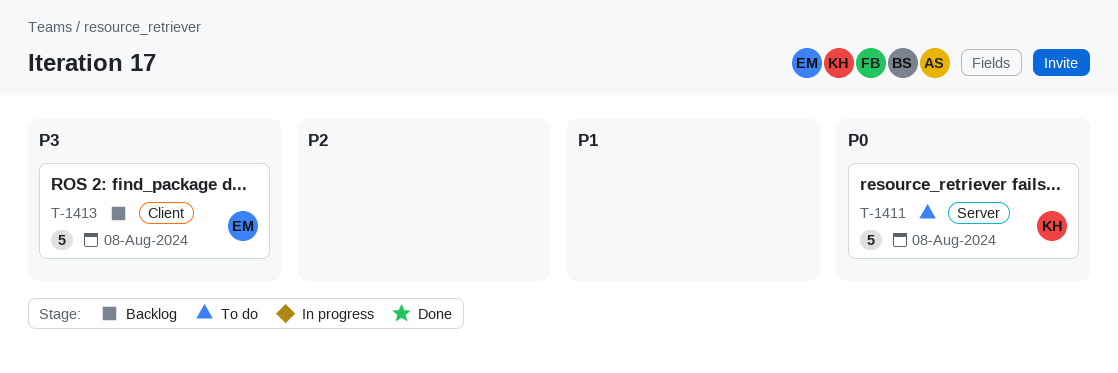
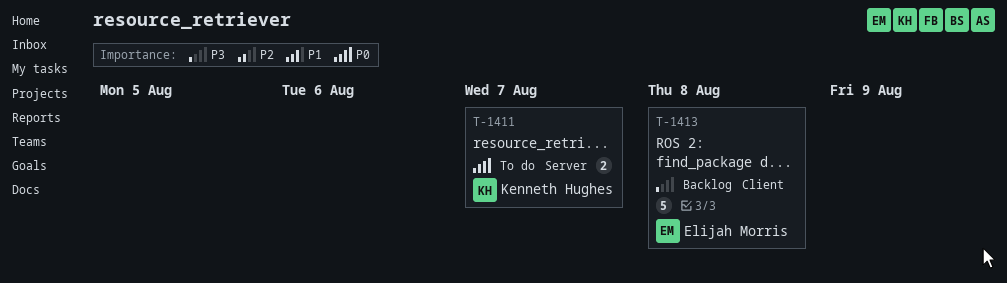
T-1411, estimate: 5 -> 2
T-1411, due: Aug 8 -> Aug 7

